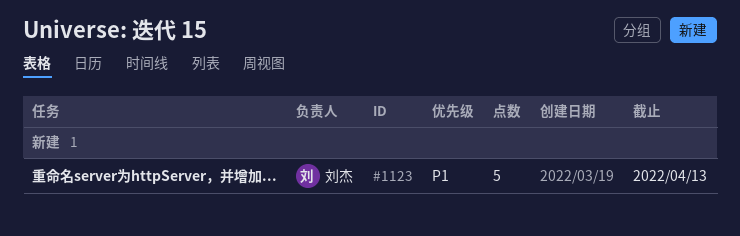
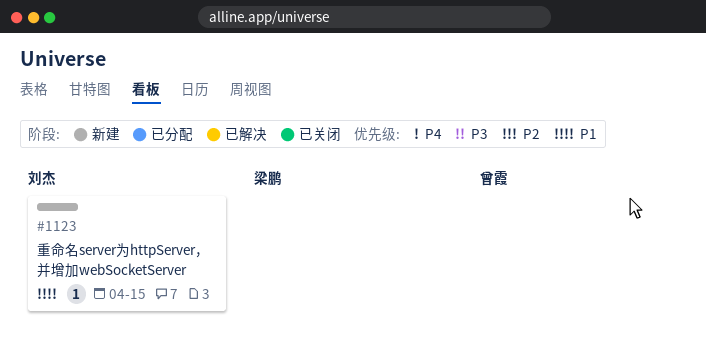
#1123, estimate: 5 -> 1
#1123, due: Apr 13 -> Apr 15

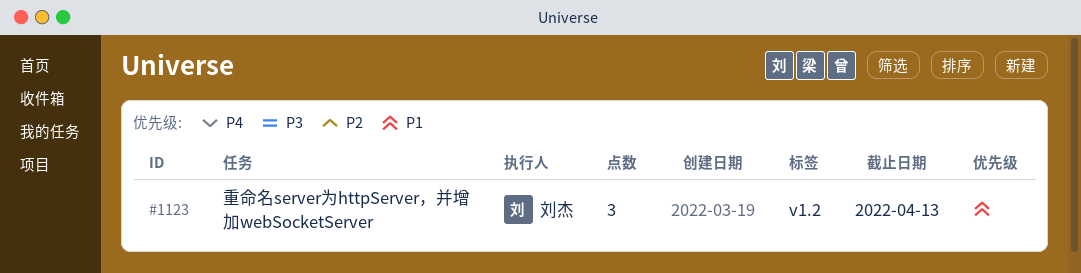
#1123, estimate: 1 -> 3
#1123, due: Apr 15 -> Apr 13

